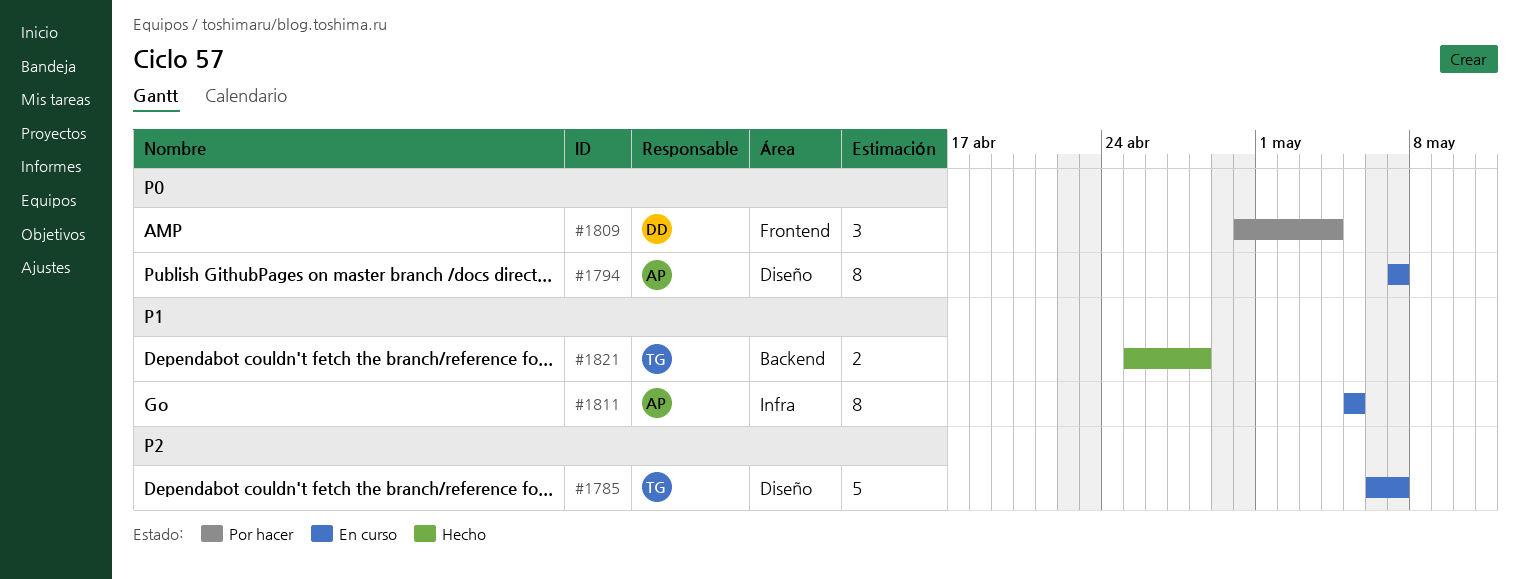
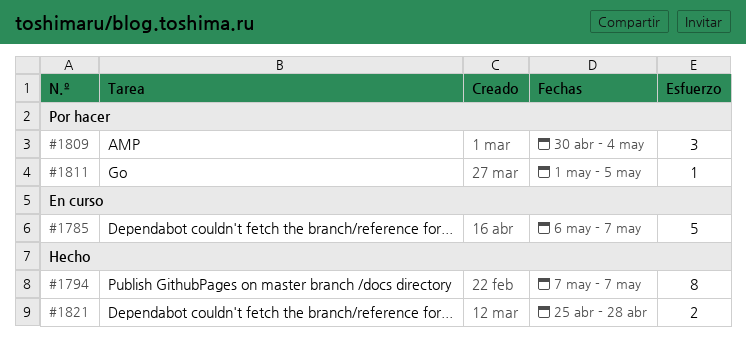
#1794, status: En curso -> Hecho
#1811, status: En curso -> Por hacer
#1811, estimate: 8 -> 1
#1811, start: May 5 -> May 1

